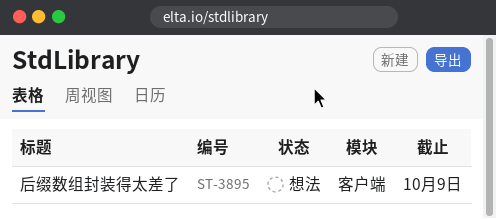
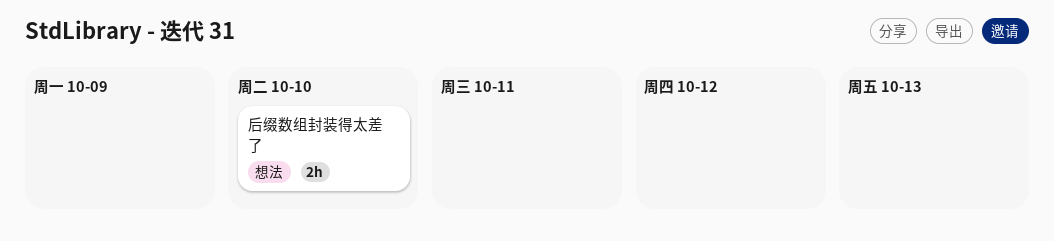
后缀数组封装得太差了, due: Oct 9 -> Oct 10

